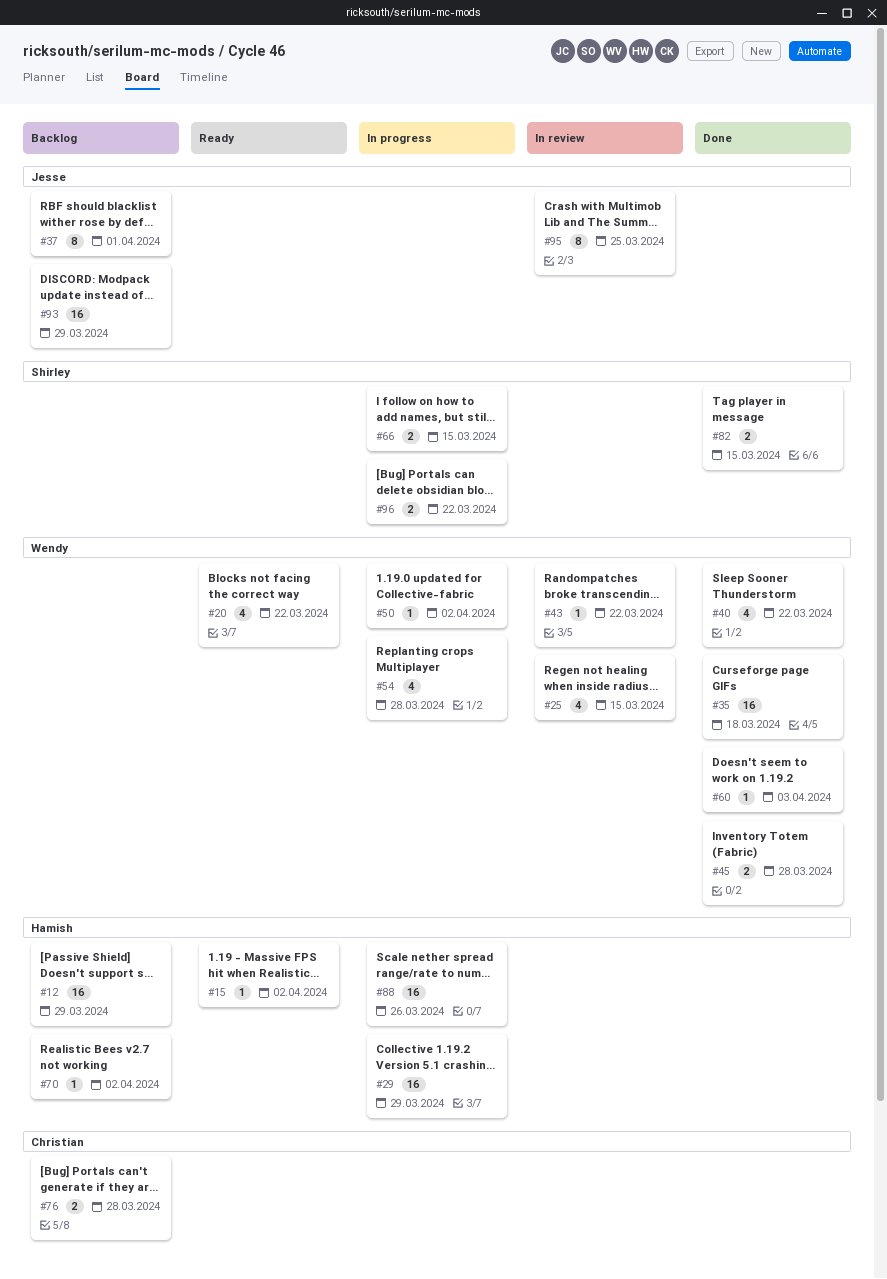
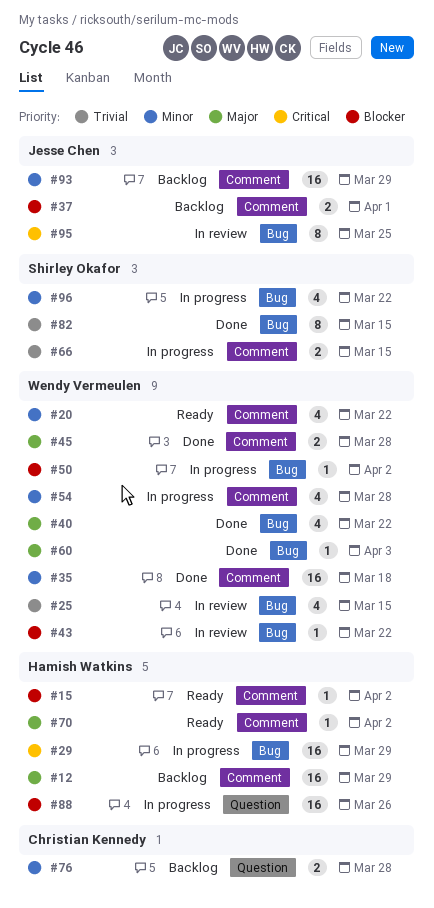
#37, estimate: 8 -> 2
#70, status: Backlog -> Ready
#82, estimate: 2 -> 8
#96, estimate: 2 -> 4

